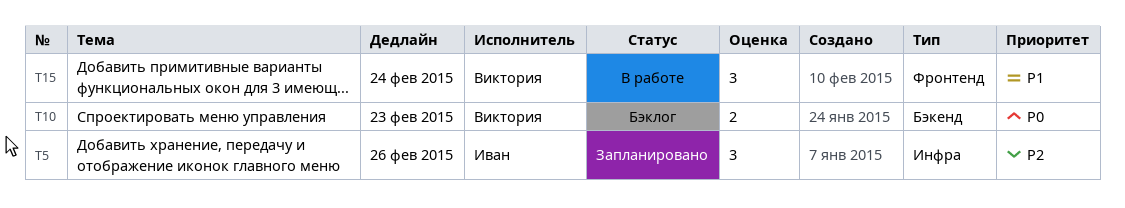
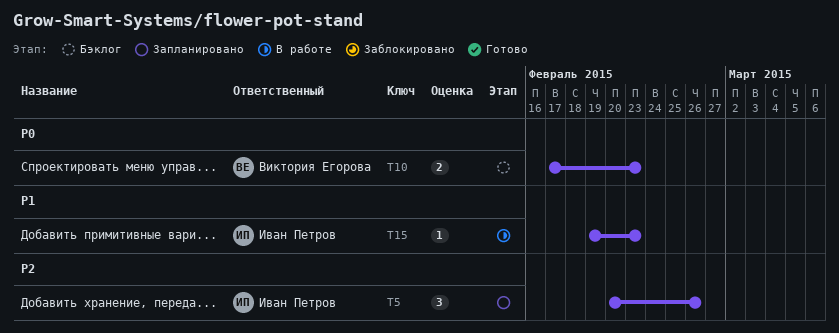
T15, owner: Виктория Егорова -> Иван Петров
T15, estimate: 3 -> 1
T15, due: Feb 24 -> Feb 23

